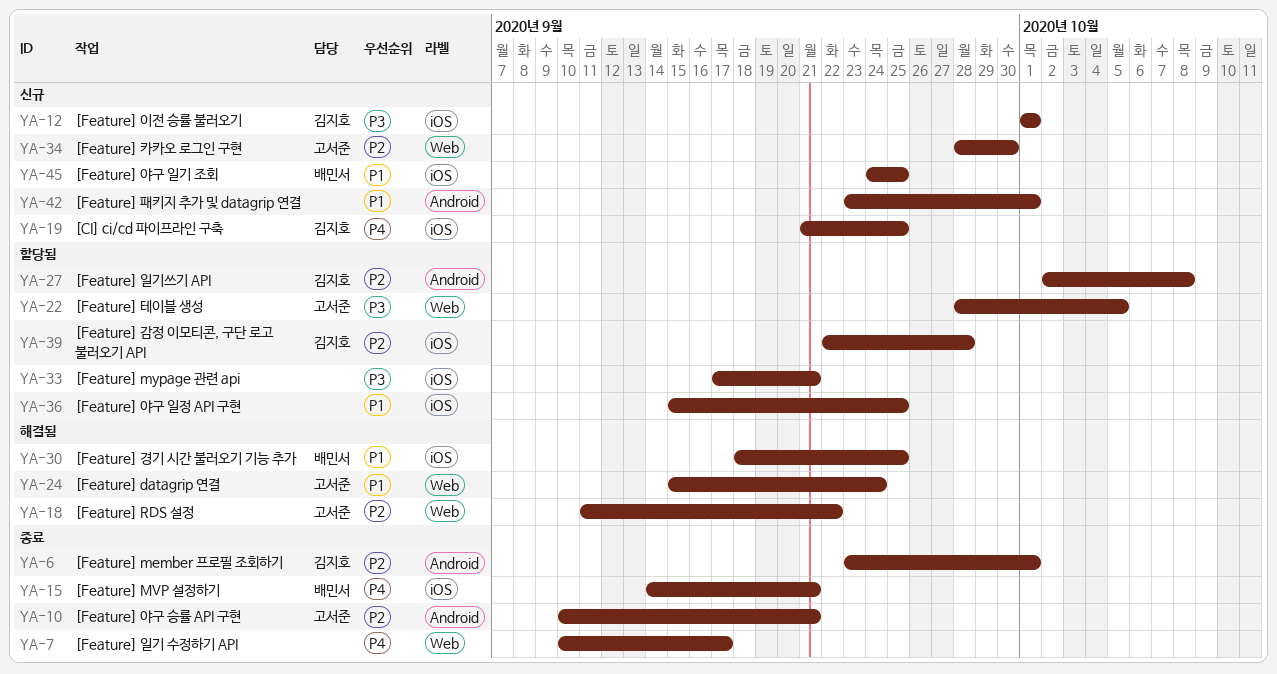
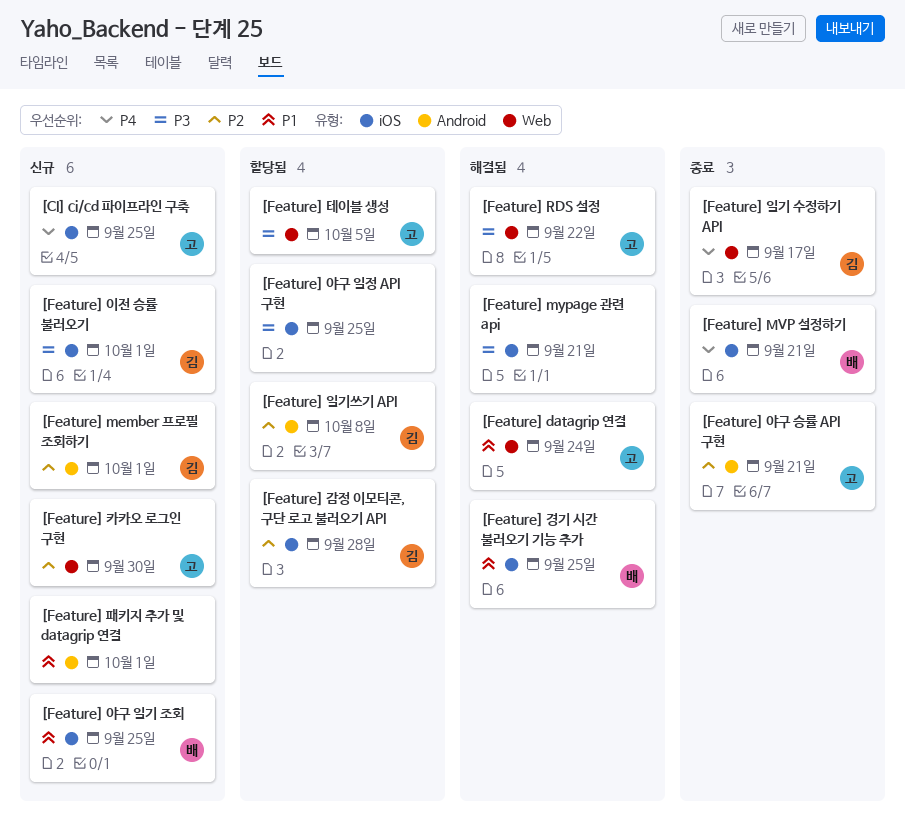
[CI] ci/cd 파이프라인 구축, owner: 김지호 -> 고서준
[Feature] member 프로필 조회하기, status: 종료 -> 신규
[Feature] mypage 관련 api, status: 할당됨 -> 해결됨
[Feature] RDS 설정, priority: P2 -> P3
[Feature] 야구 일정 API 구현, priority: P1 -> P3
[Feature] 일기 수정하기 API, owner: none -> 김지호

